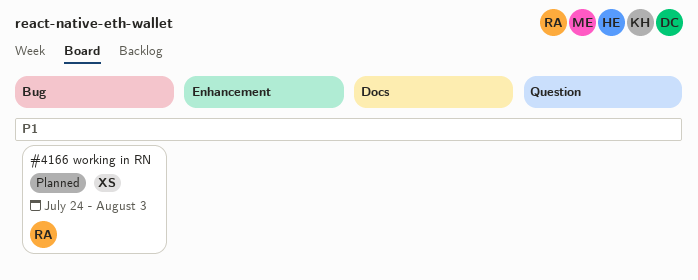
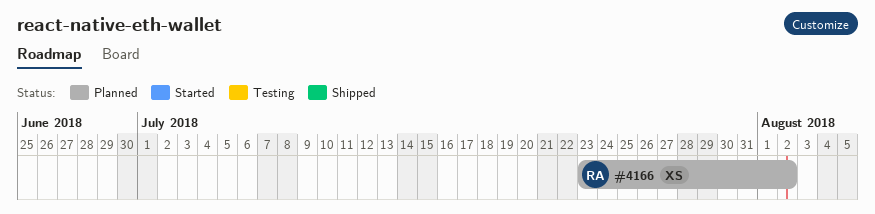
#4166, start: Jul 24 -> Jul 23
#4166, due: Aug 3 -> Aug 2

